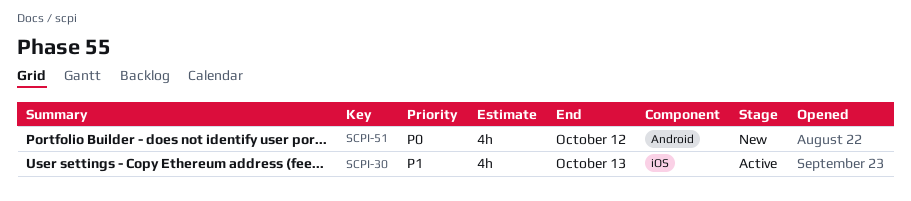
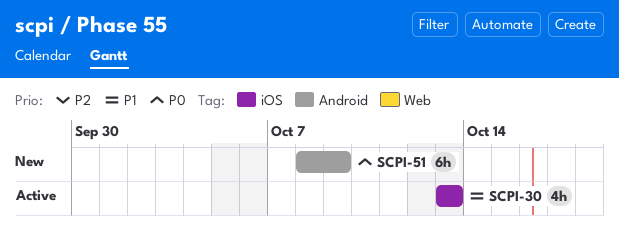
SCPI-51, estimate: 4h -> 6h
SCPI-51, due: Oct 12 -> Oct 9

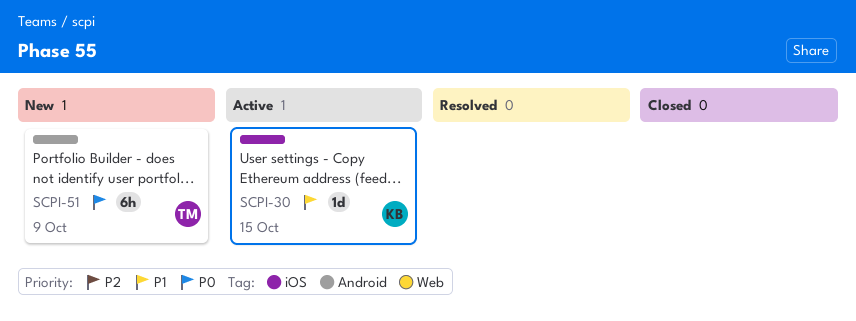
SCPI-30, estimate: 4h -> 1d
SCPI-30, due: Oct 13 -> Oct 15

